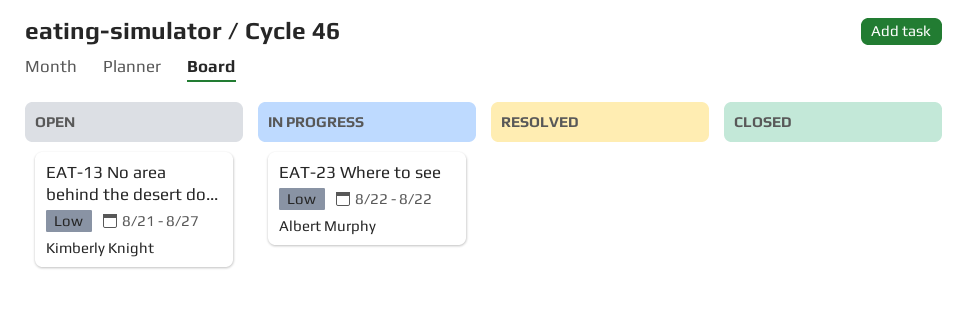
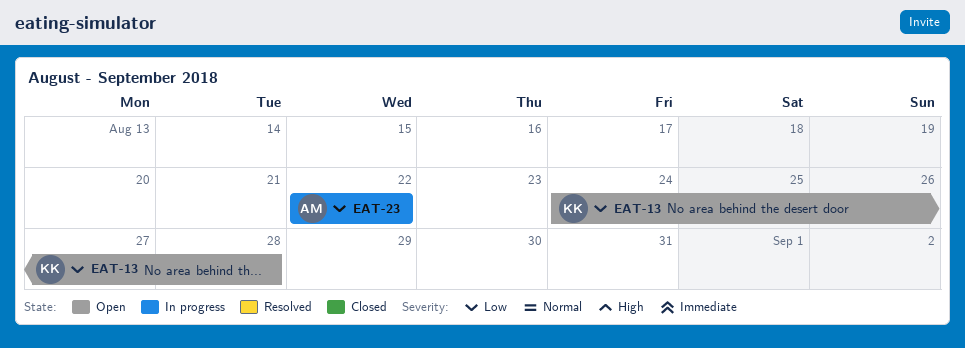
EAT-13, start: Aug 21 -> Aug 24
EAT-13, due: Aug 27 -> Aug 28

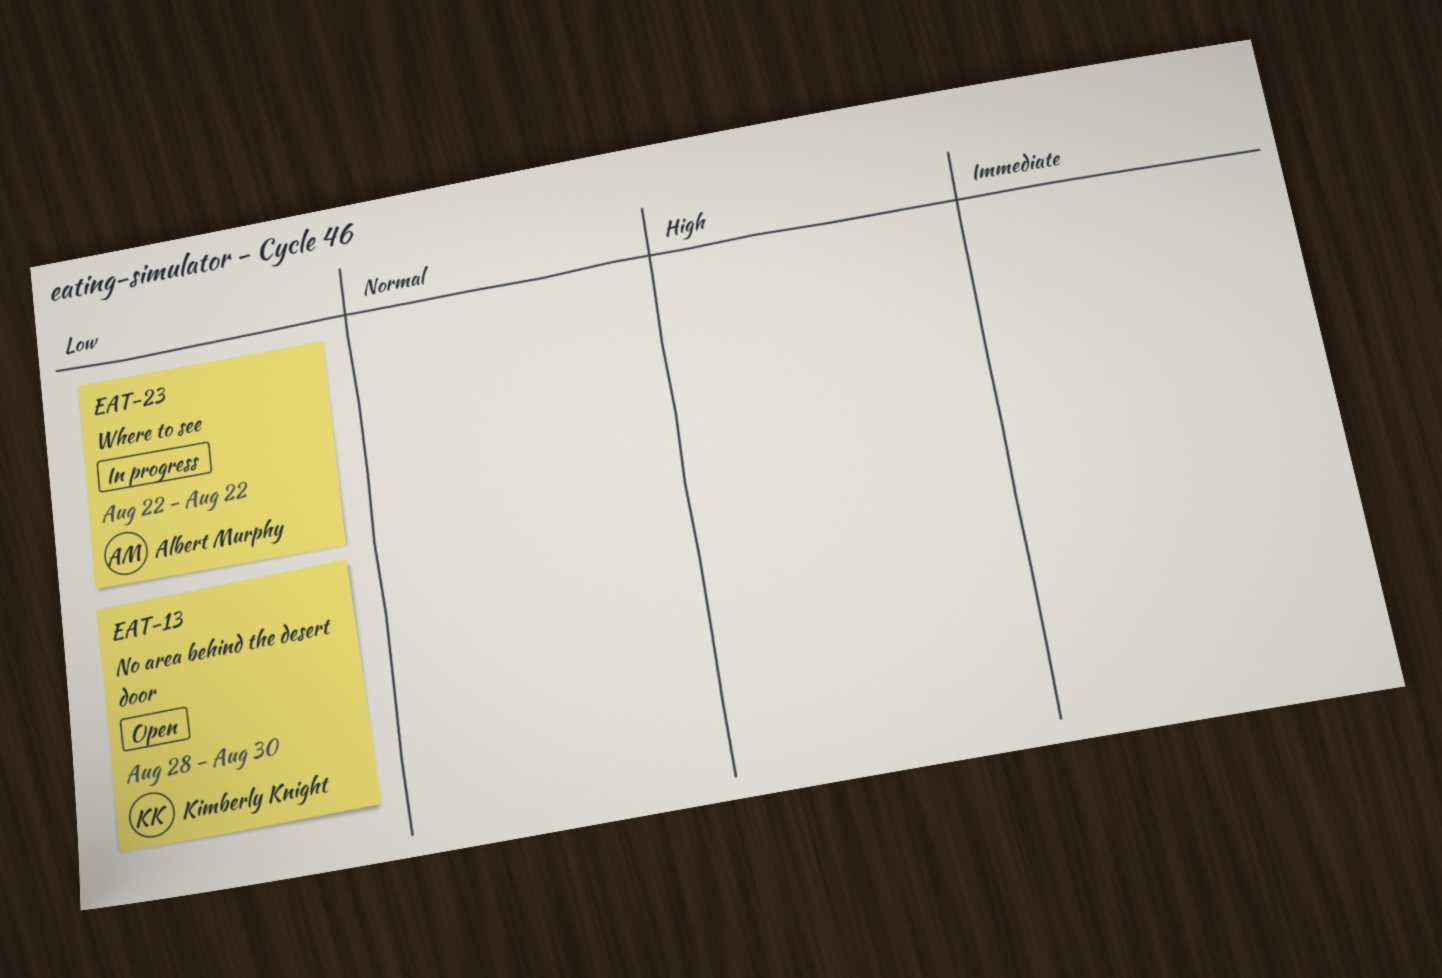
EAT-13, start: Aug 24 -> Aug 28
EAT-13, due: Aug 28 -> Aug 30

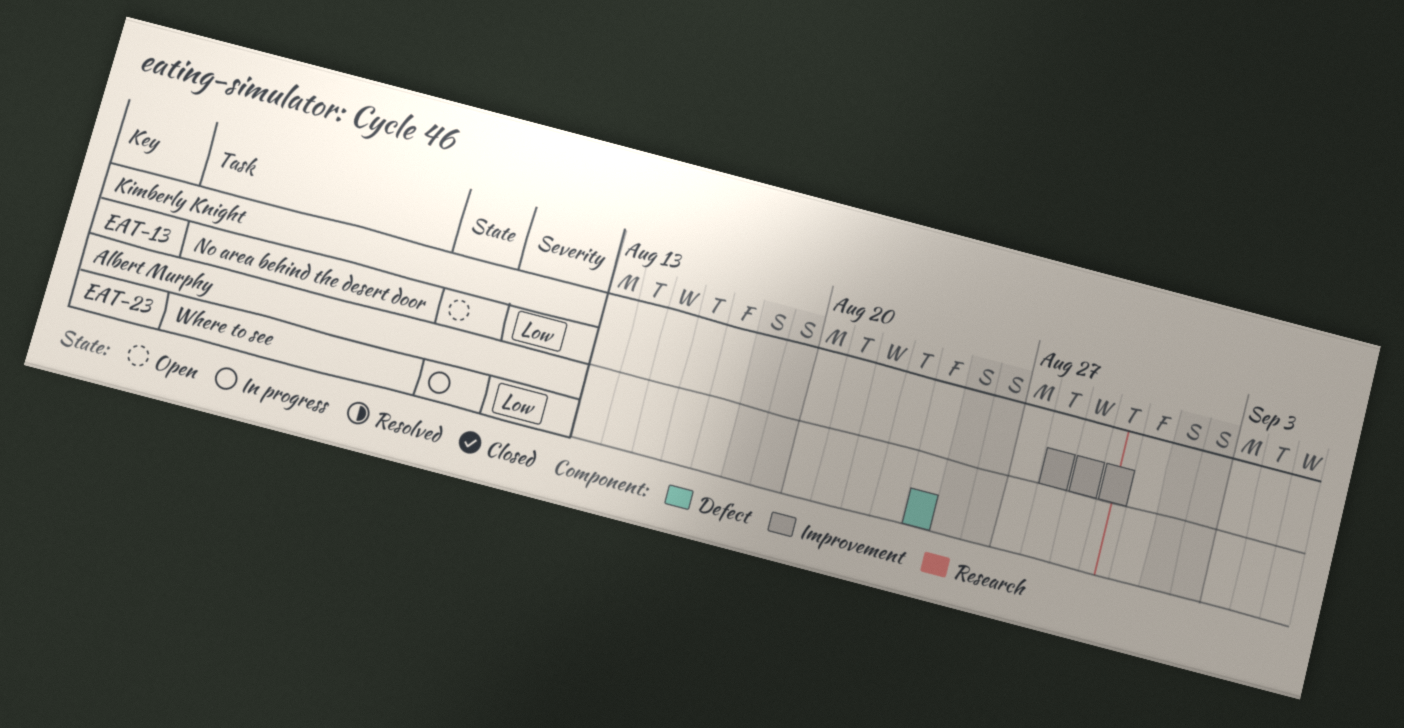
EAT-23, start: Aug 22 -> Aug 24
EAT-23, due: Aug 22 -> Aug 24

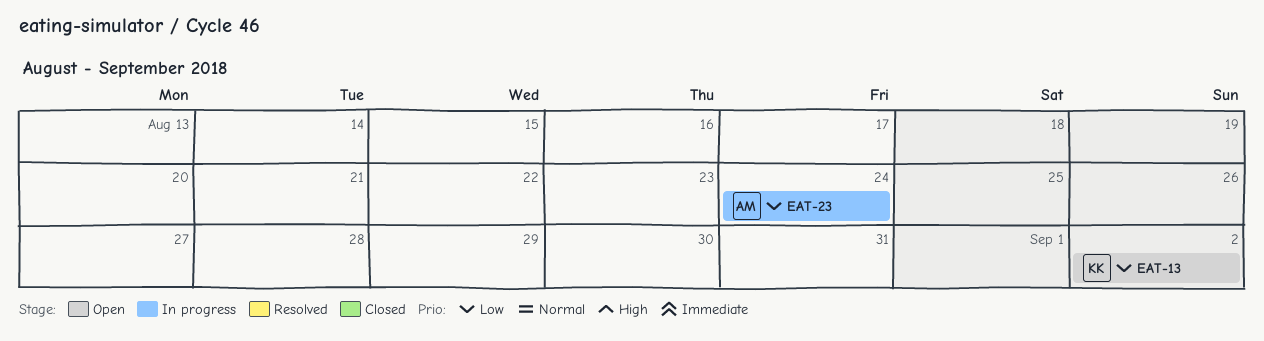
EAT-13, start: Aug 28 -> Sep 2
EAT-13, due: Aug 30 -> Sep 2

